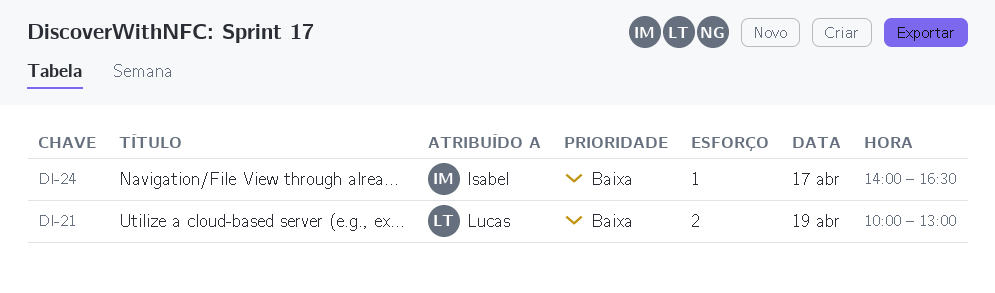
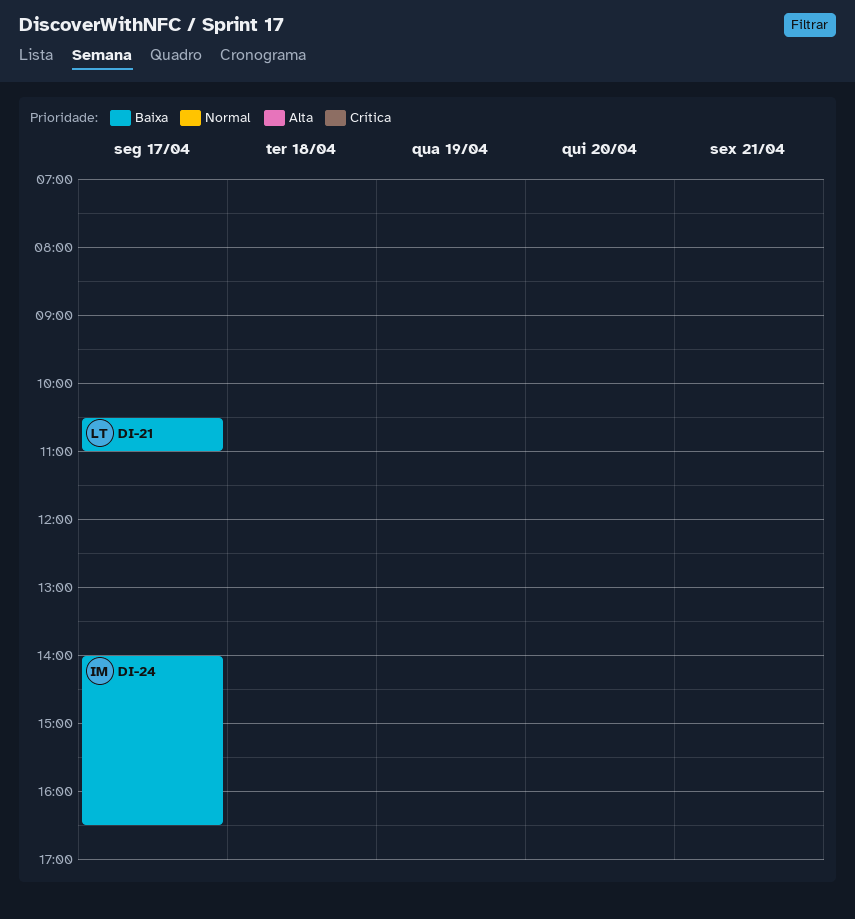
DI-21, day: Apr 19 -> Apr 17
DI-21, begins: 10:00 -> 10:30
DI-21, ends: 13:00 -> 11:00

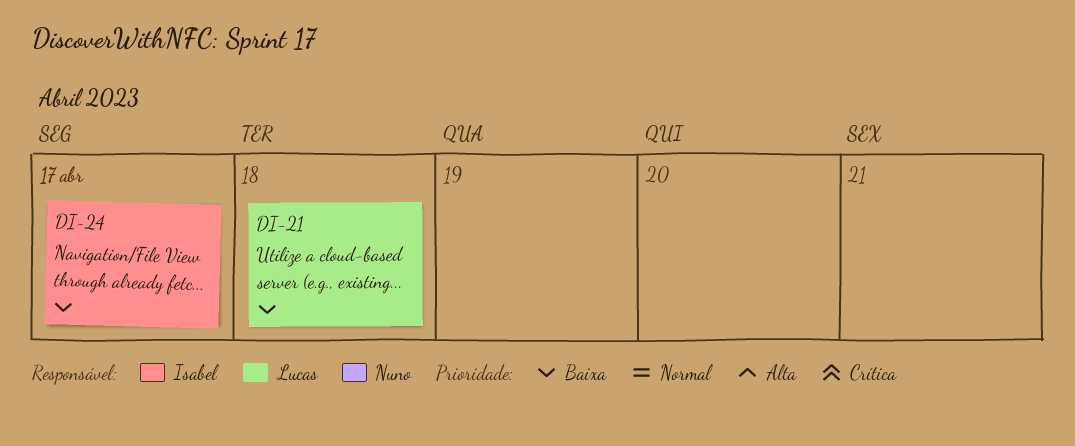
DI-21, day: Apr 17 -> Apr 18

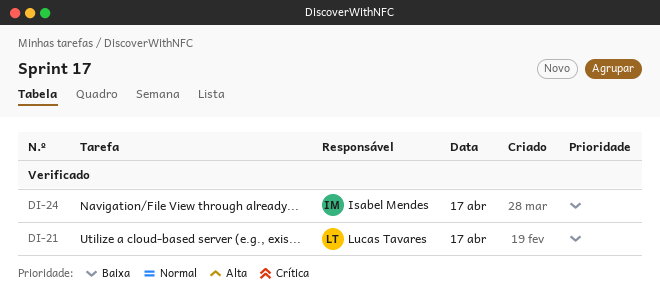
DI-21, day: Apr 18 -> Apr 17

